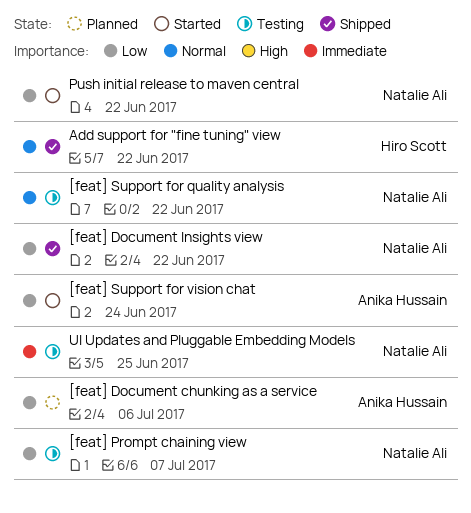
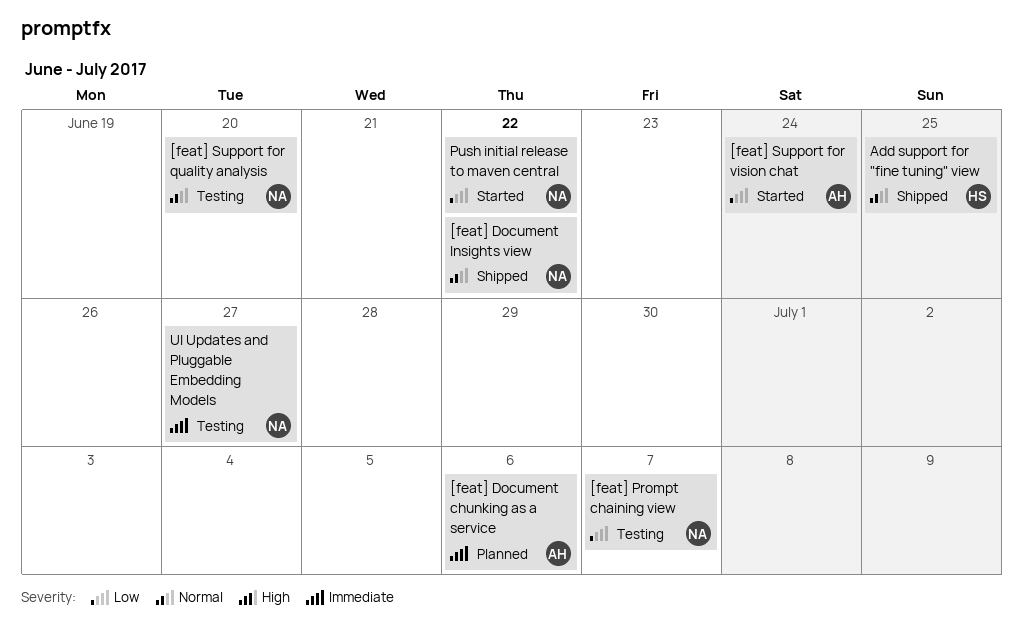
[feat] Document chunking as a service, priority: Low -> Immediate
[feat] Document Insights view, priority: Low -> Normal
[feat] Support for quality analysis, due: Jun 22 -> Jun 20
Add support for "fine tuning" view, due: Jun 22 -> Jun 25
UI Updates and Pluggable Embedding Models, due: Jun 25 -> Jun 27

